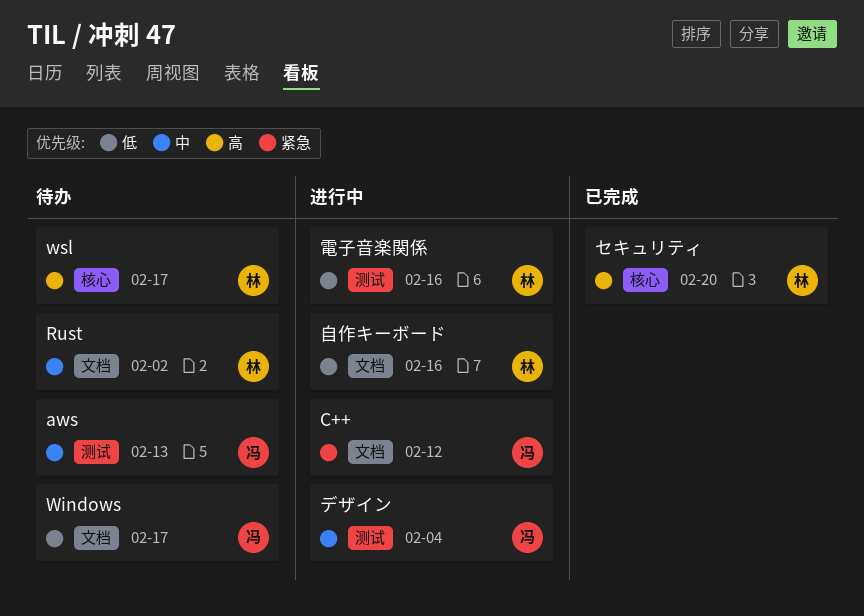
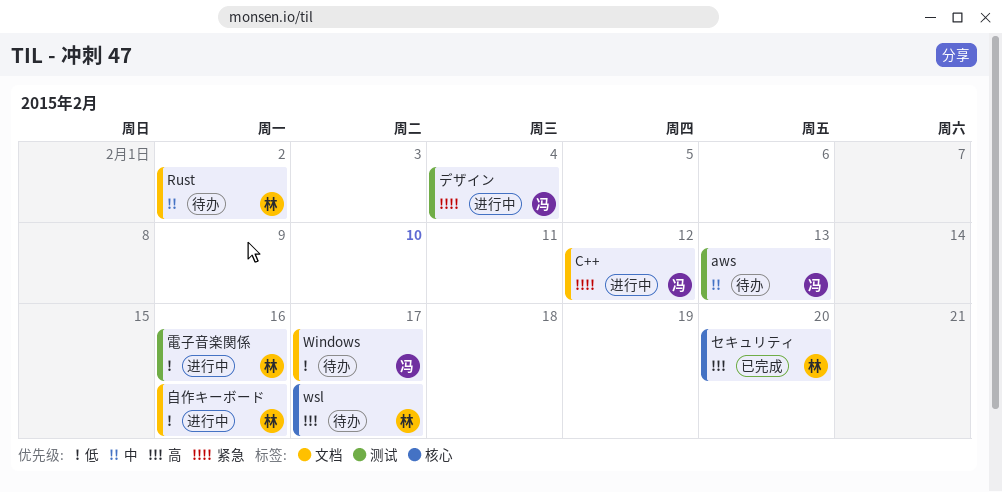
デザイン, priority: 中 -> 紧急

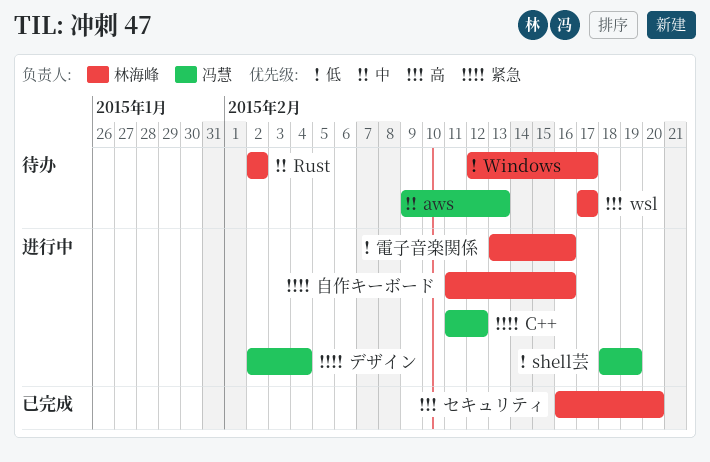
shell芸: none -> present
Windows, owner: 冯慧 -> 林海峰
自作キーボード, priority: 低 -> 紧急

